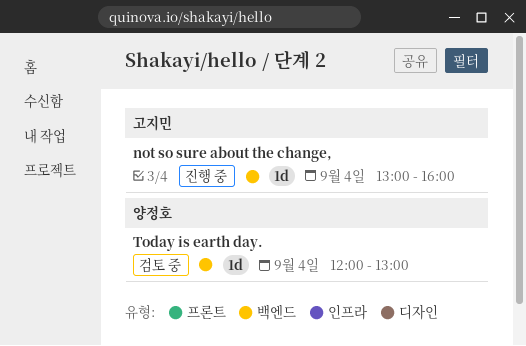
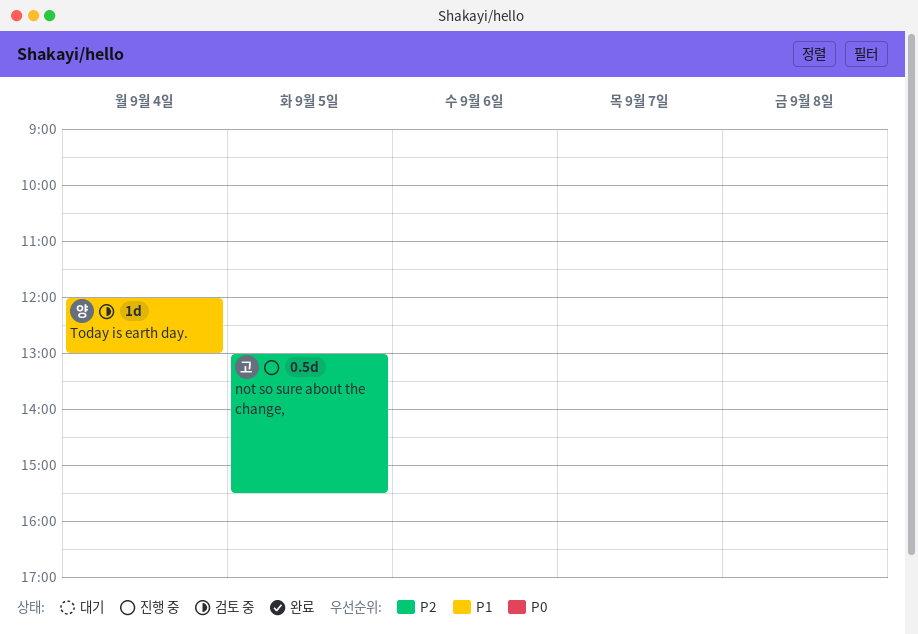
not so sure about the change,, estimate: 1d -> 0.5d
not so sure about the change,, day: Sep 4 -> Sep 5
not so sure about the change,, ends: 16:00 -> 15:30

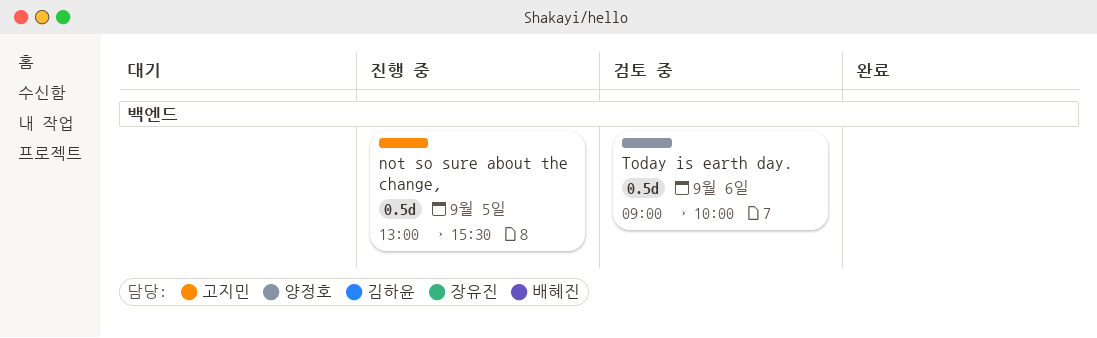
Today is earth day., estimate: 1d -> 0.5d
Today is earth day., day: Sep 4 -> Sep 6
Today is earth day., begins: 12:00 -> 09:00
Today is earth day., ends: 13:00 -> 10:00

